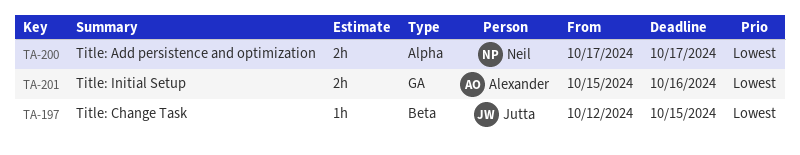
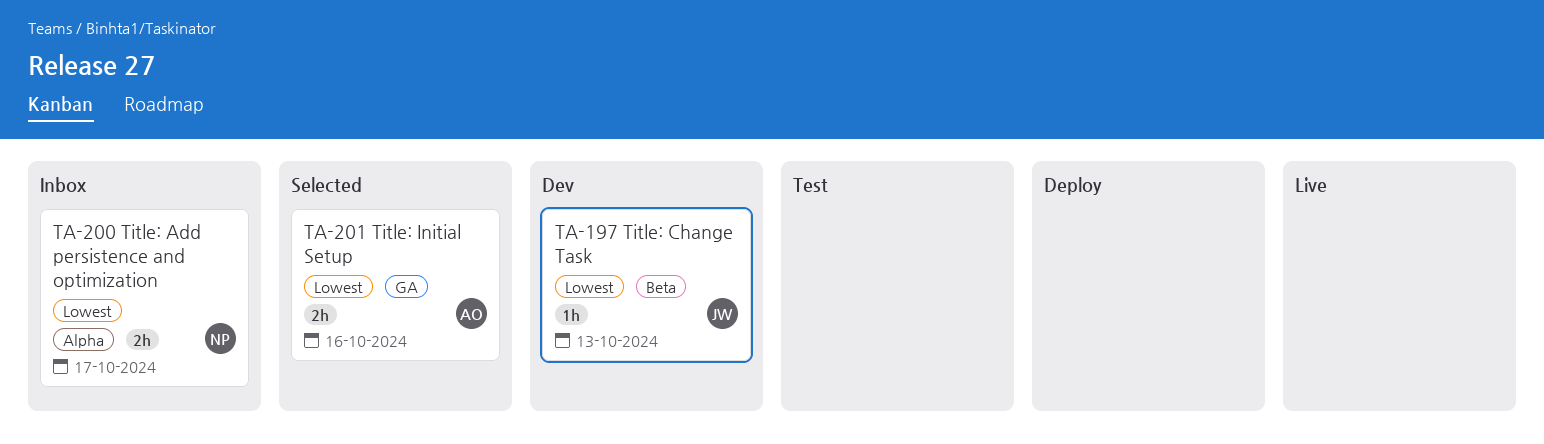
TA-197, due: Oct 15 -> Oct 13

